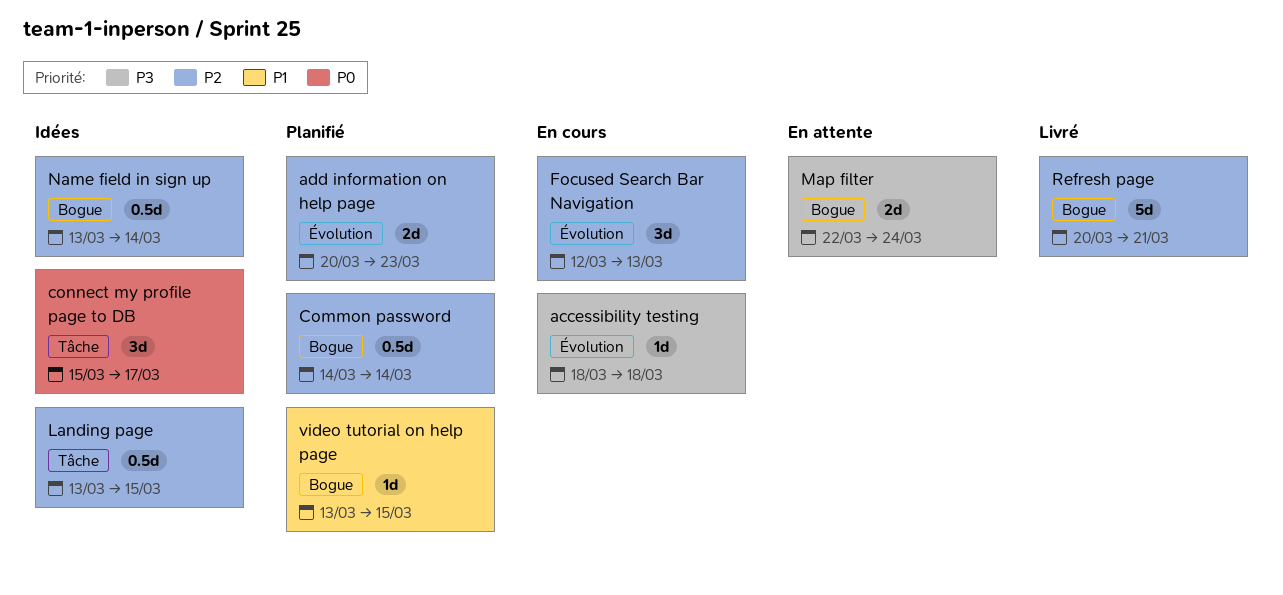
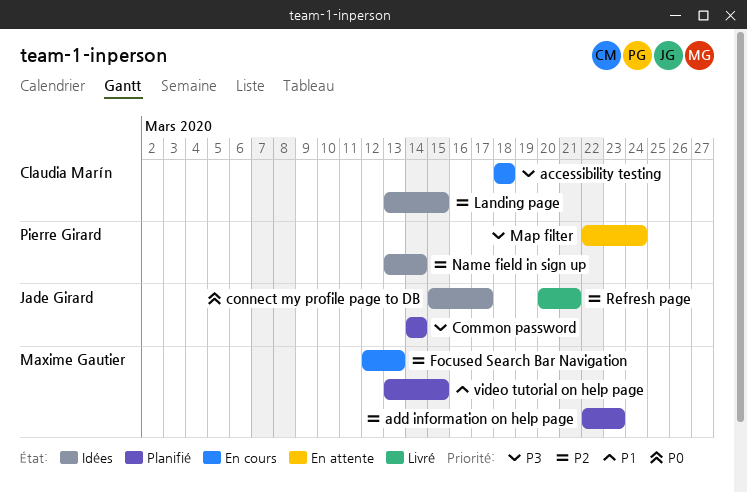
add information on help page, start: Mar 20 -> Mar 22
Common password, priority: P2 -> P3

